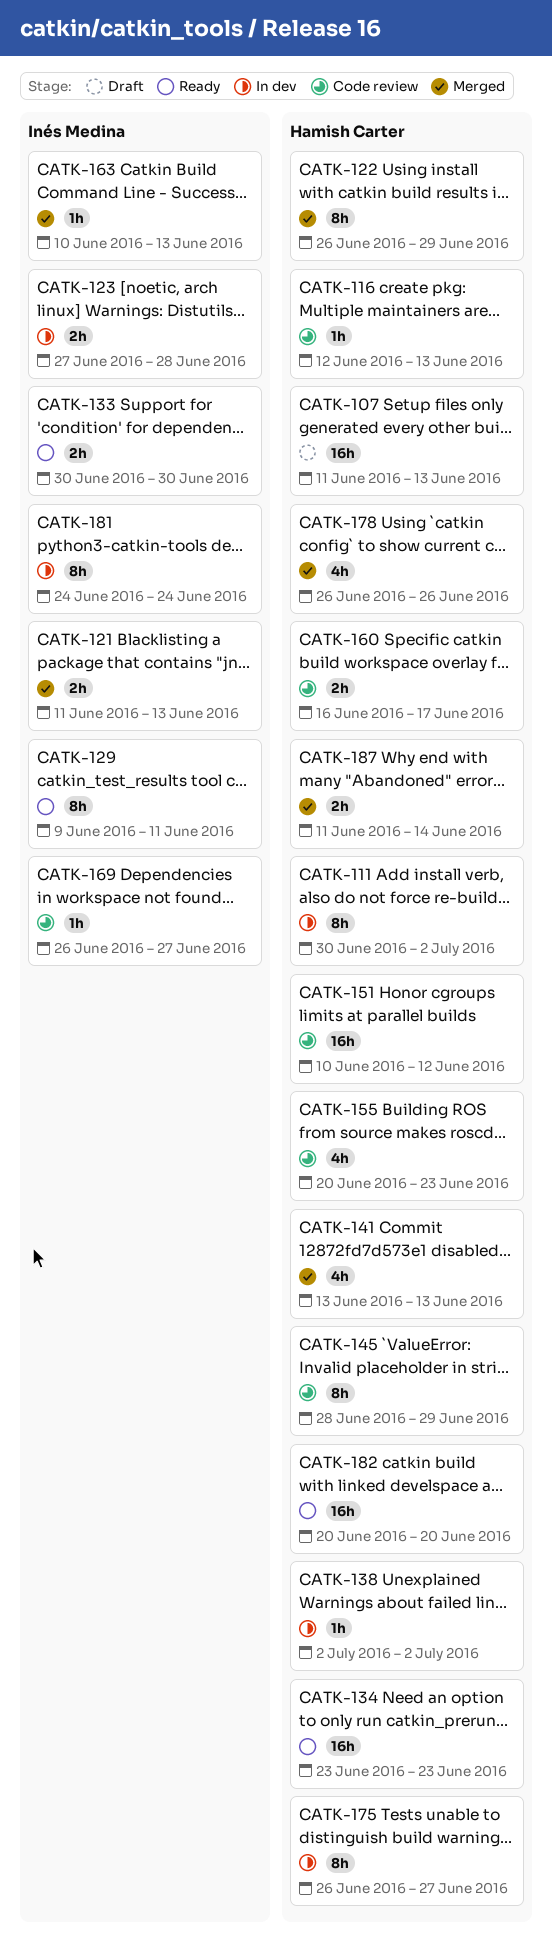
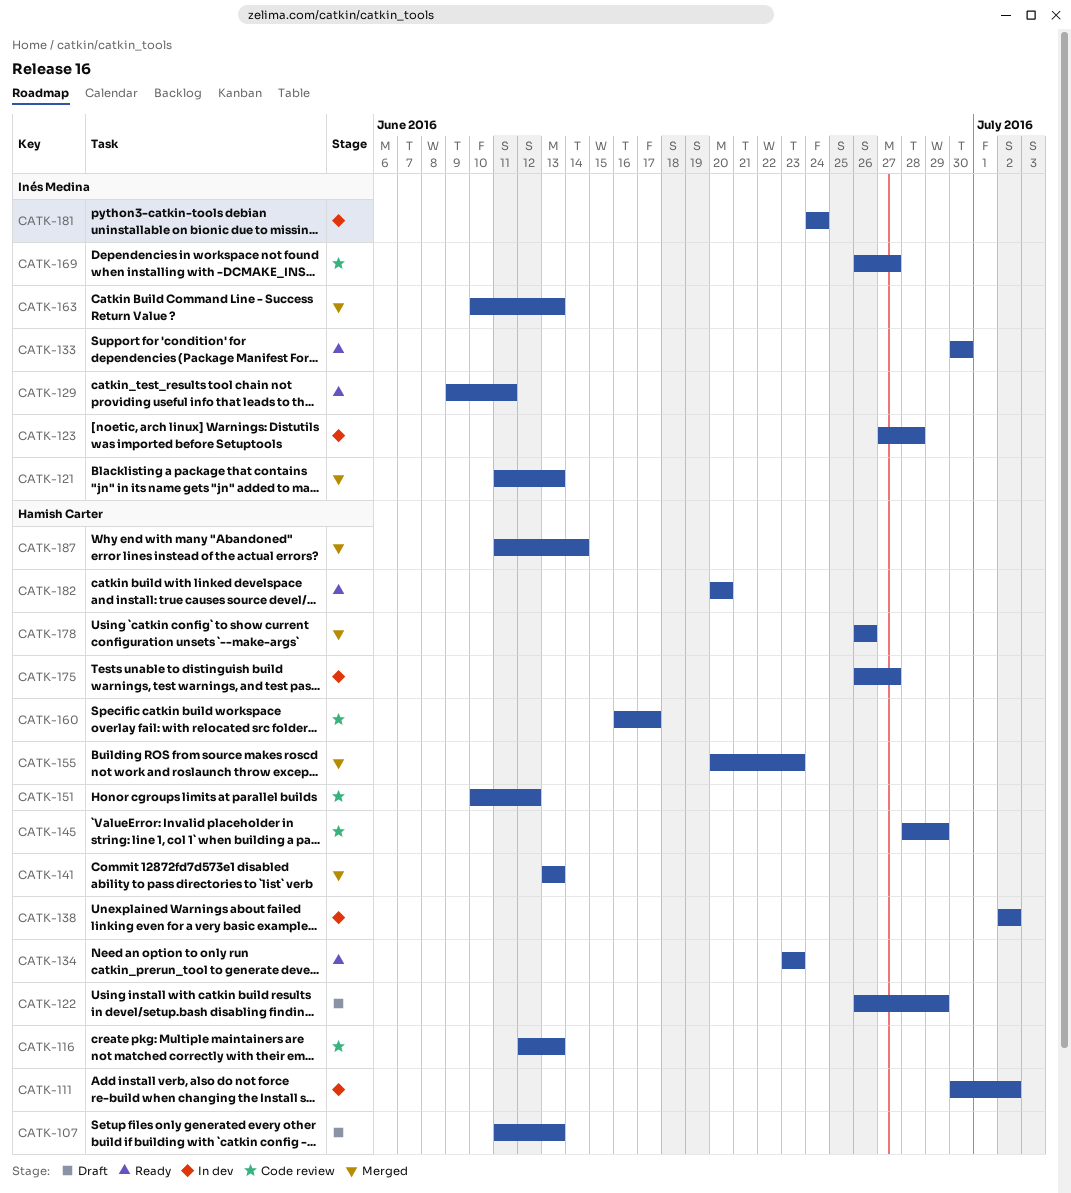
CATK-122, status: Merged -> Draft
CATK-155, status: Code review -> Merged

